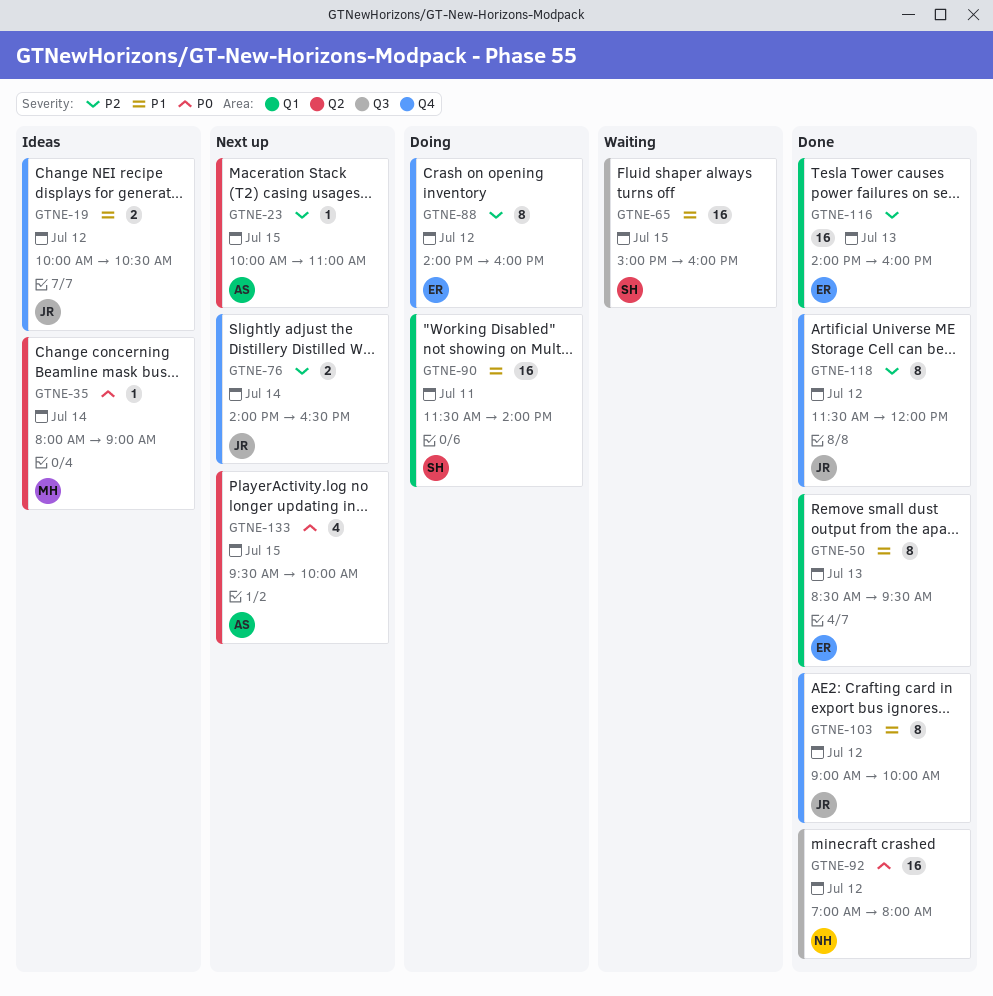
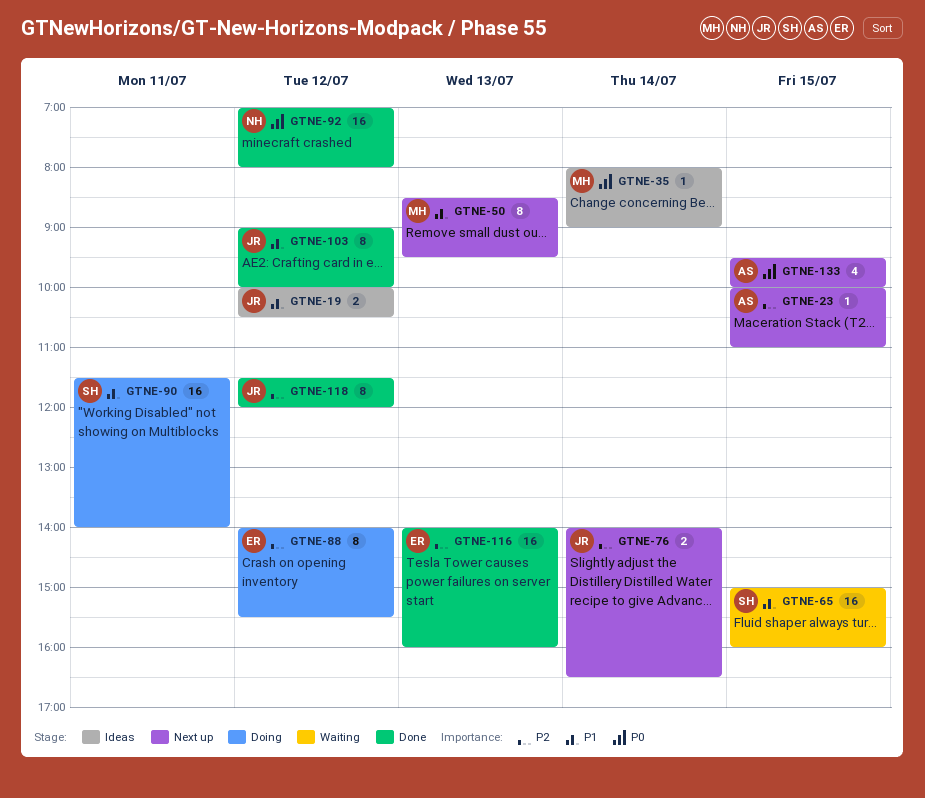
GTNE-50, status: Done -> Next up
GTNE-50, owner: ER -> MH
GTNE-88, ends: 16:00 -> 15:30

